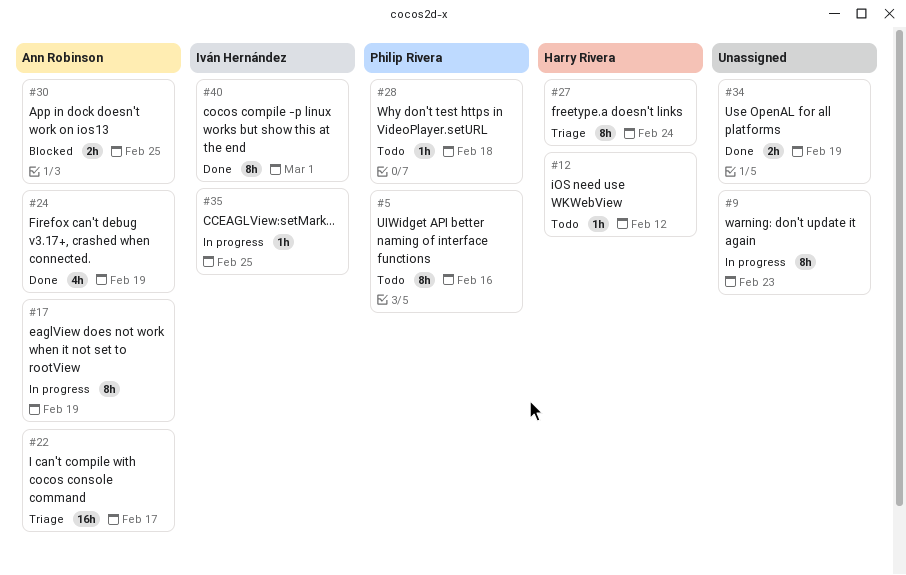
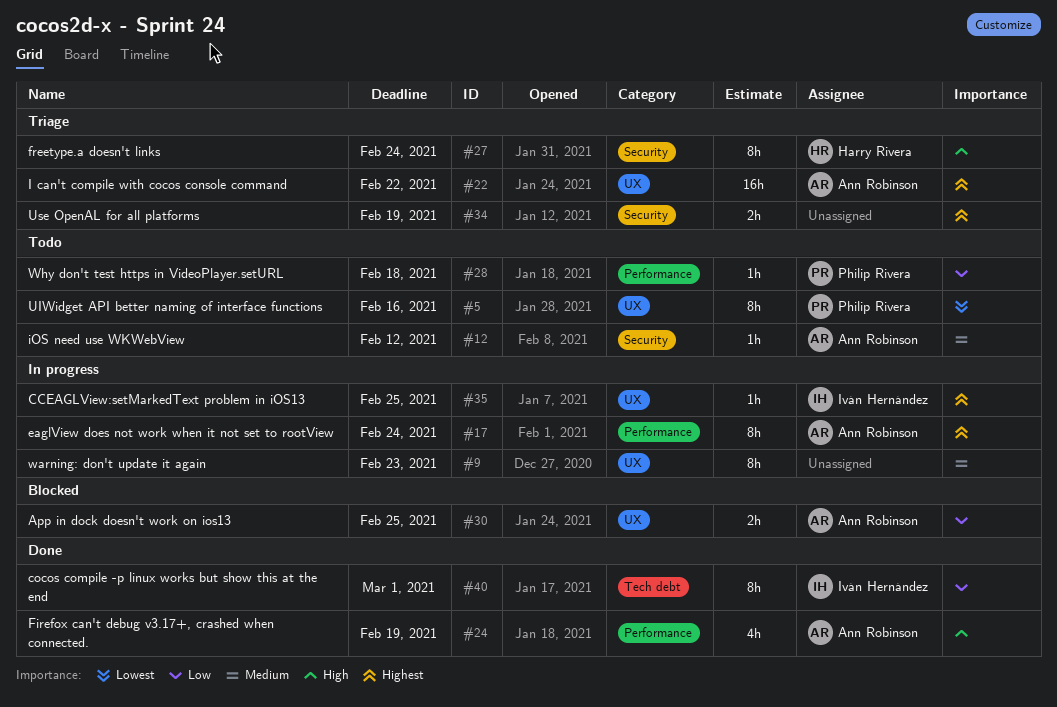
#12, owner: Harry Rivera -> Ann Robinson
#17, due: Feb 19 -> Feb 24
#22, due: Feb 17 -> Feb 22
#34, status: Done -> Triage

